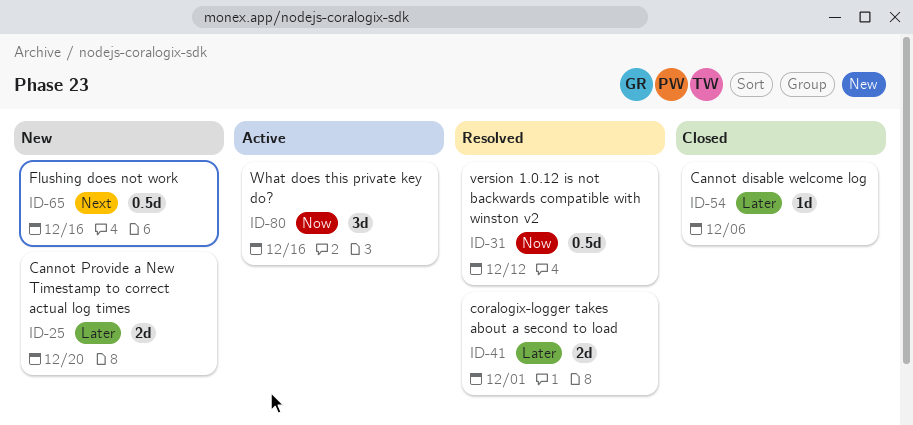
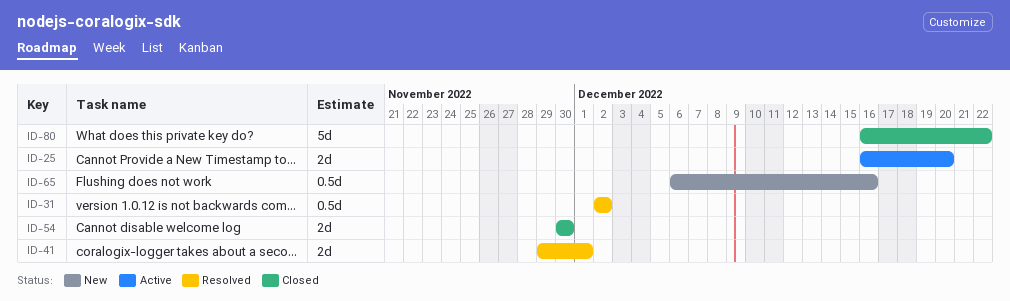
ID-25, status: New -> Active
ID-31, due: Dec 12 -> Dec 2
ID-54, estimate: 1d -> 2d
ID-54, due: Dec 6 -> Nov 30
ID-80, status: Active -> Closed
ID-80, estimate: 3d -> 5d
ID-80, due: Dec 16 -> Dec 22

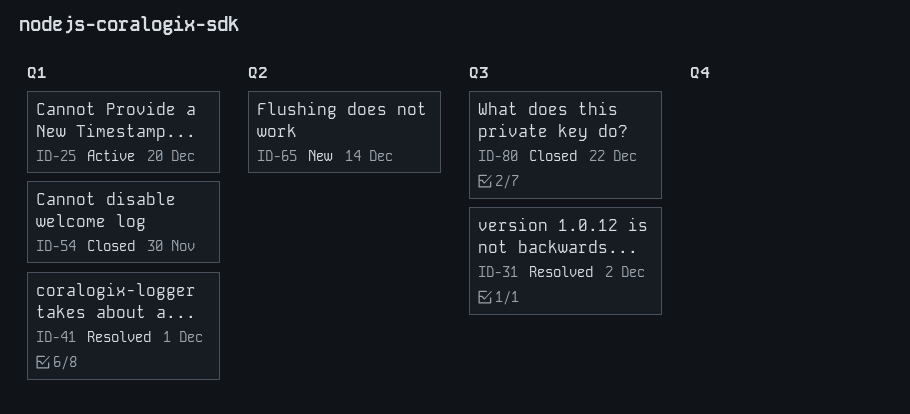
ID-65, due: Dec 16 -> Dec 14

